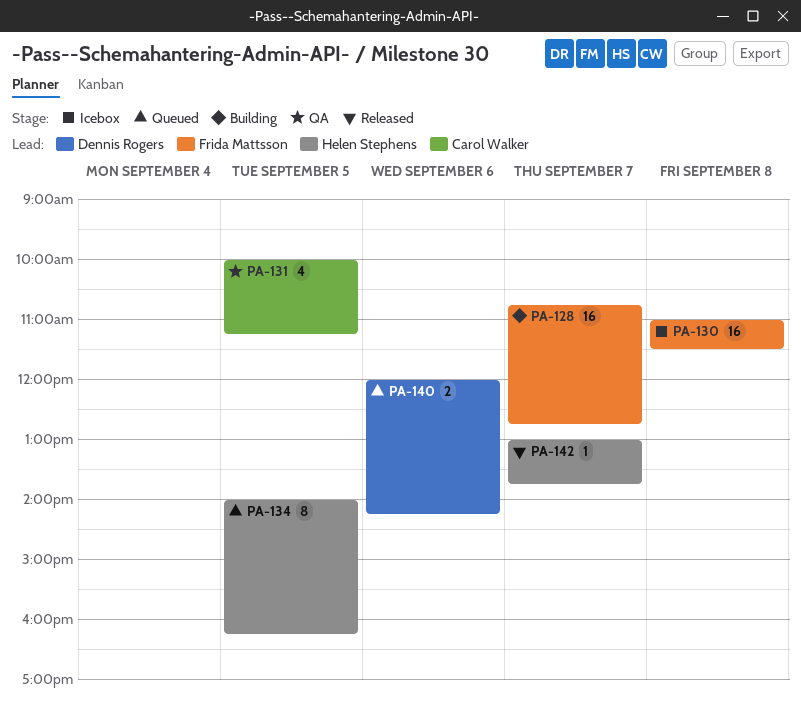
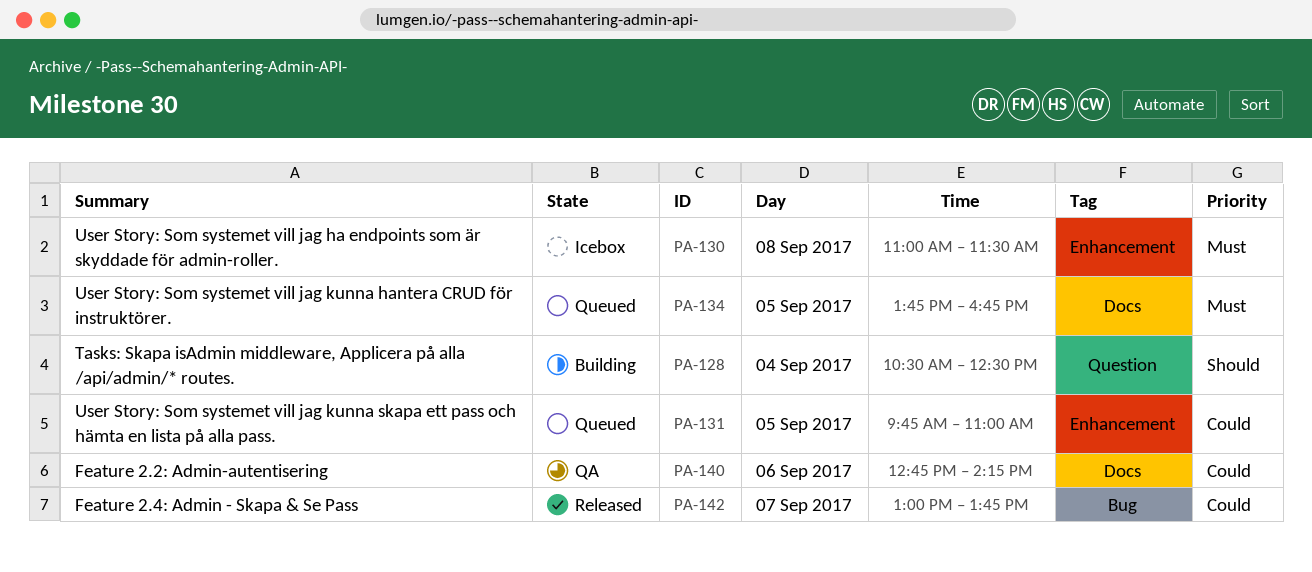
PA-128, day: Sep 7 -> Sep 4
PA-128, begins: 10:45 -> 10:30
PA-128, ends: 12:45 -> 12:30
PA-131, status: QA -> Queued
PA-131, begins: 10:00 -> 09:45
PA-131, ends: 11:15 -> 11:00
PA-134, begins: 14:00 -> 13:45
PA-134, ends: 16:15 -> 16:45
PA-140, status: Queued -> QA
PA-140, begins: 12:00 -> 12:45

